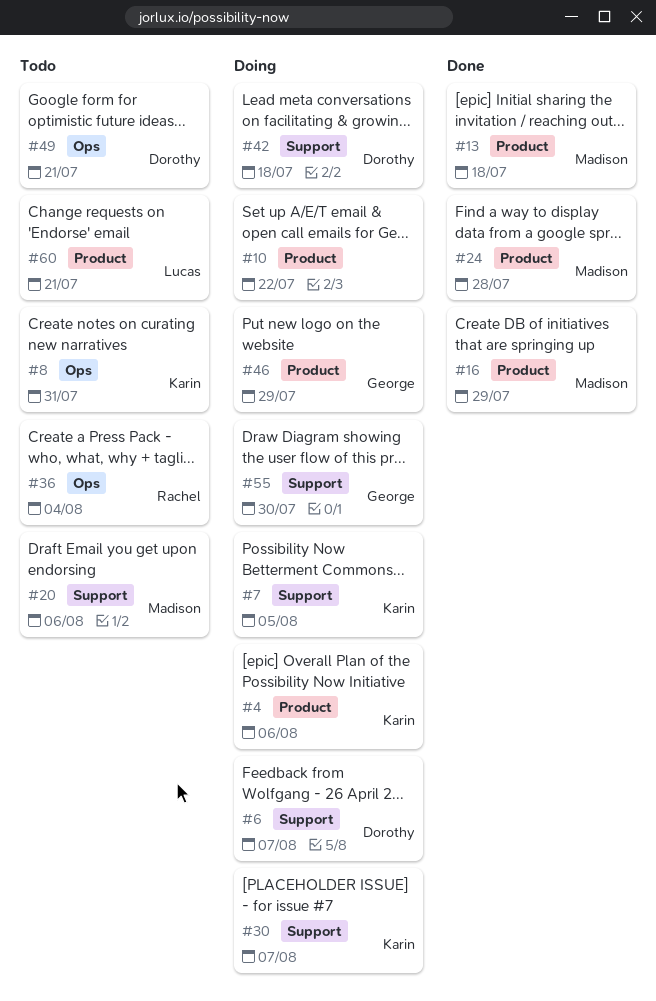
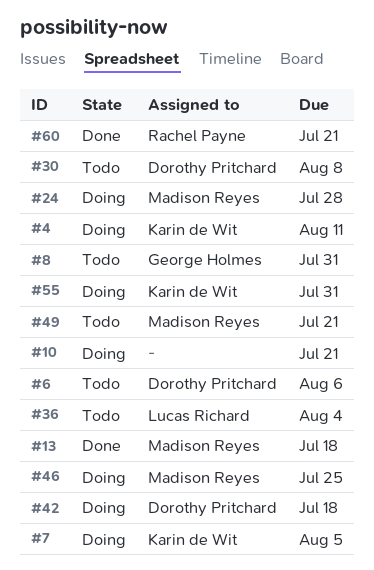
#4, due: Aug 6 -> Aug 11
#6, status: Doing -> Todo
#6, due: Aug 7 -> Aug 6
#8, owner: Karin de Wit -> George Holmes
#10, due: Jul 22 -> Jul 21
#16: present -> none
#20: present -> none
#24, status: Done -> Doing
#30, status: Doing -> Todo
#30, owner: Karin de Wit -> Dorothy Pritchard
#30, due: Aug 7 -> Aug 8
#36, owner: Rachel Payne -> Lucas Richard
#46, owner: George Holmes -> Madison Reyes
#46, due: Jul 29 -> Jul 25
#49, owner: Dorothy Pritchard -> Madison Reyes
#55, owner: George Holmes -> Karin de Wit
#55, due: Jul 30 -> Jul 31
#60, status: Todo -> Done
#60, owner: Lucas Richard -> Rachel Payne

